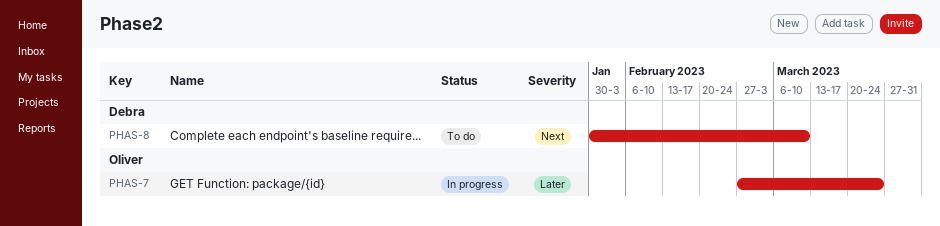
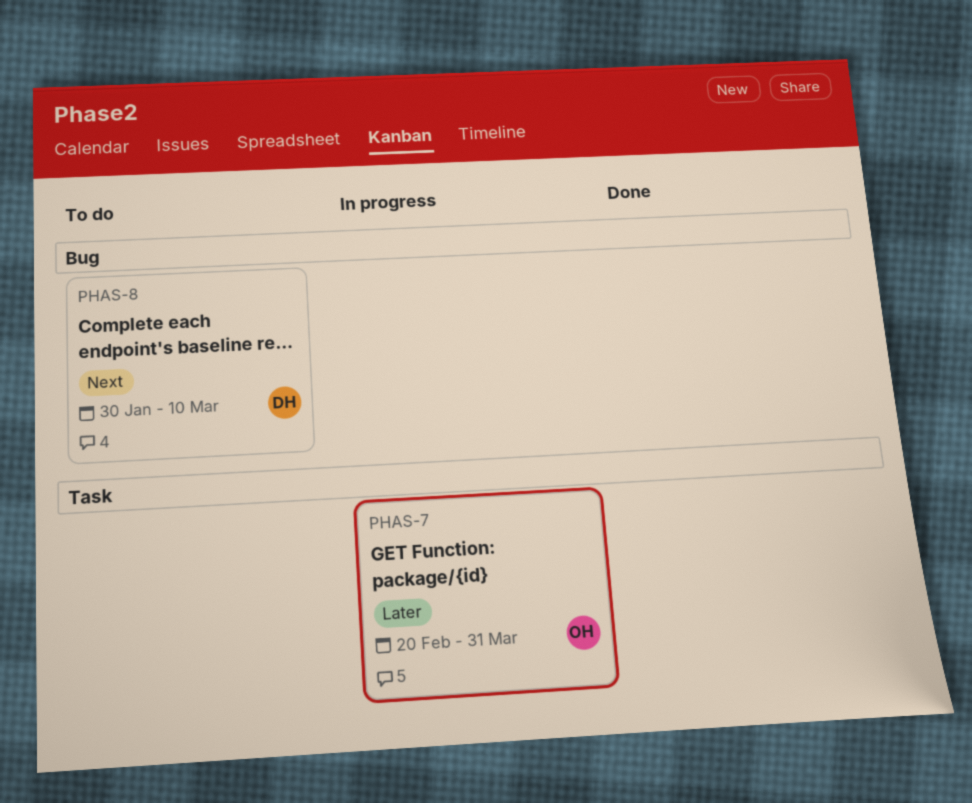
PHAS-7, start: Feb 27 -> Feb 20
PHAS-7, due: Mar 24 -> Mar 31

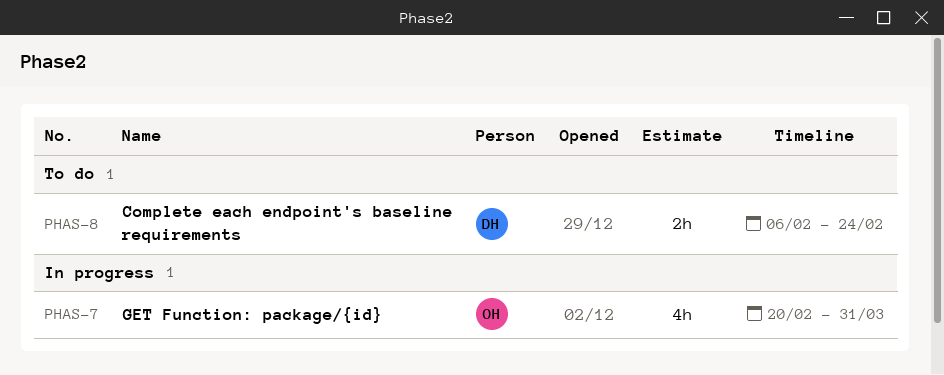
PHAS-8, start: Jan 30 -> Feb 6
PHAS-8, due: Mar 10 -> Feb 24

